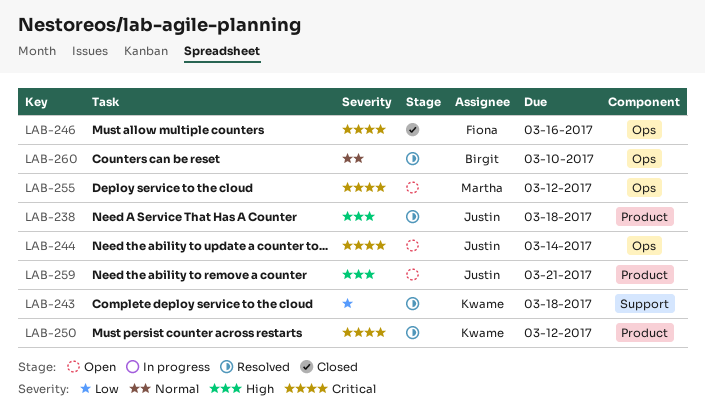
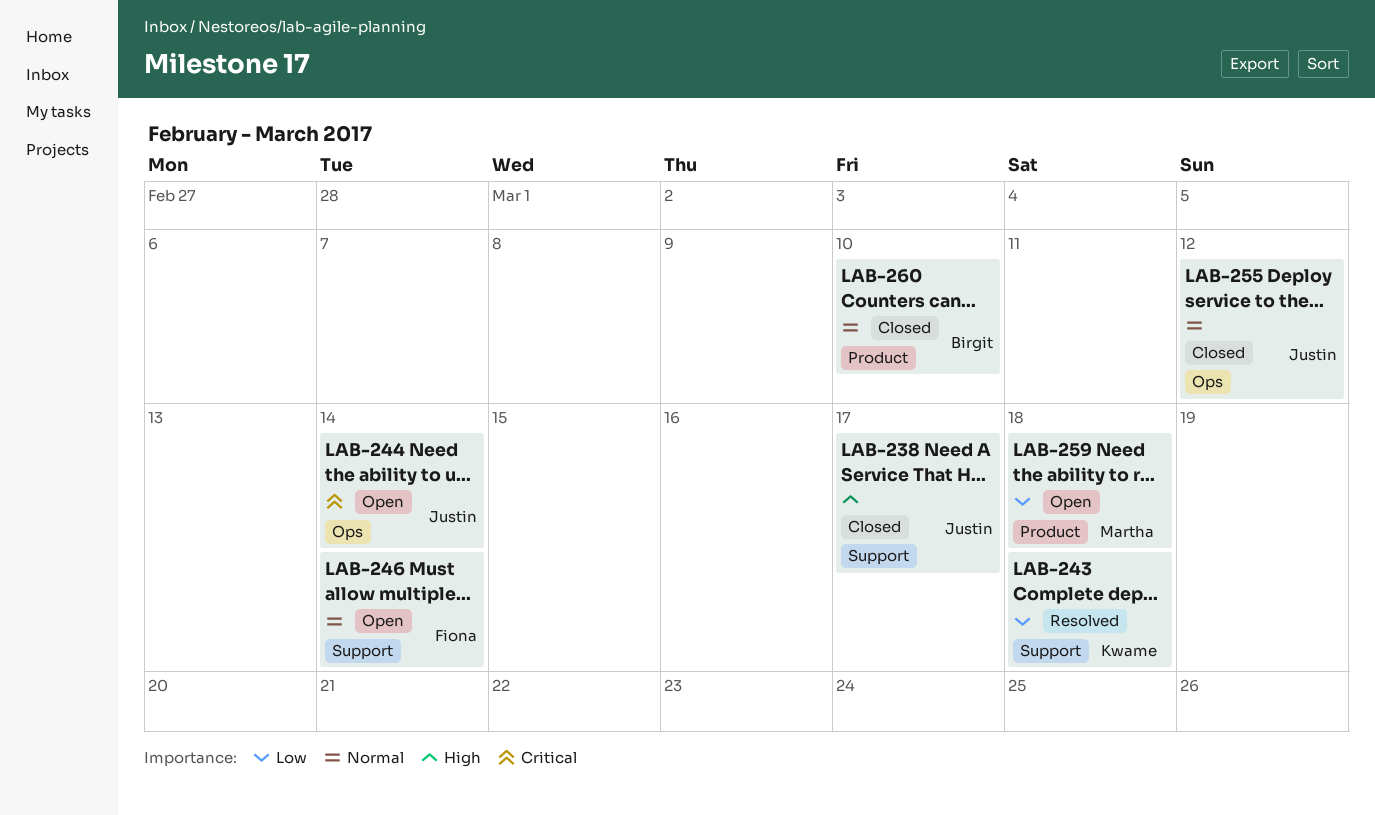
LAB-238, status: Resolved -> Closed
LAB-238, label: Product -> Support
LAB-238, due: Mar 18 -> Mar 17
LAB-246, status: Closed -> Open
LAB-246, priority: Critical -> Normal
LAB-246, label: Ops -> Support
LAB-246, due: Mar 16 -> Mar 14
LAB-250: present -> none
LAB-255, status: Open -> Closed
LAB-255, owner: Martha -> Justin
LAB-255, priority: Critical -> Normal
LAB-259, owner: Justin -> Martha
LAB-259, priority: High -> Low
LAB-259, due: Mar 21 -> Mar 18
LAB-260, status: Resolved -> Closed
LAB-260, label: Ops -> Product

